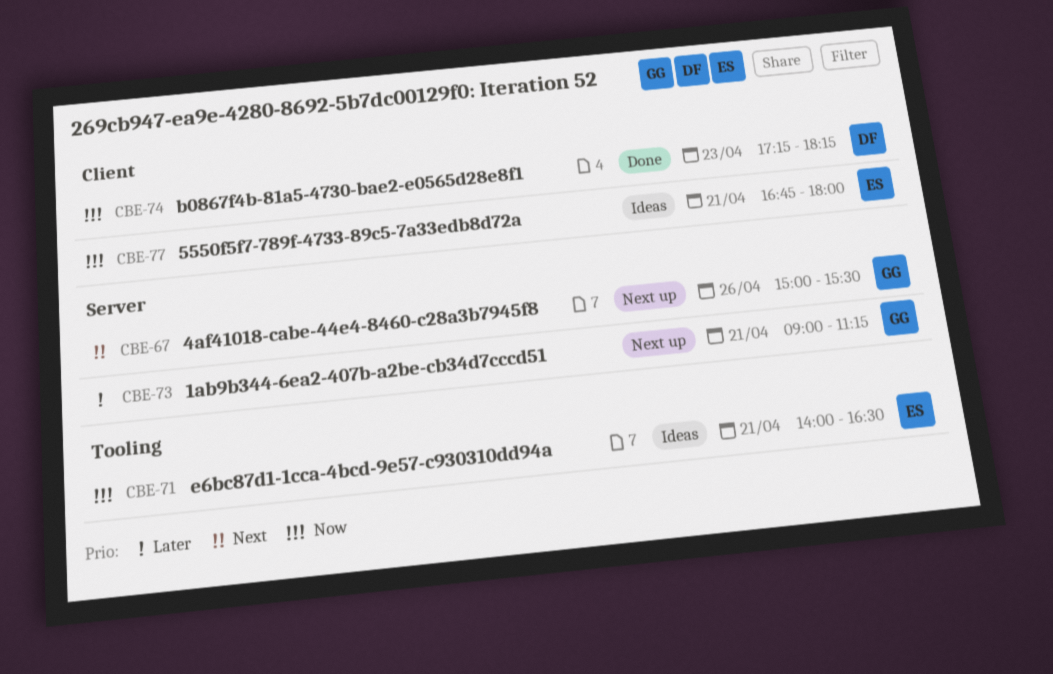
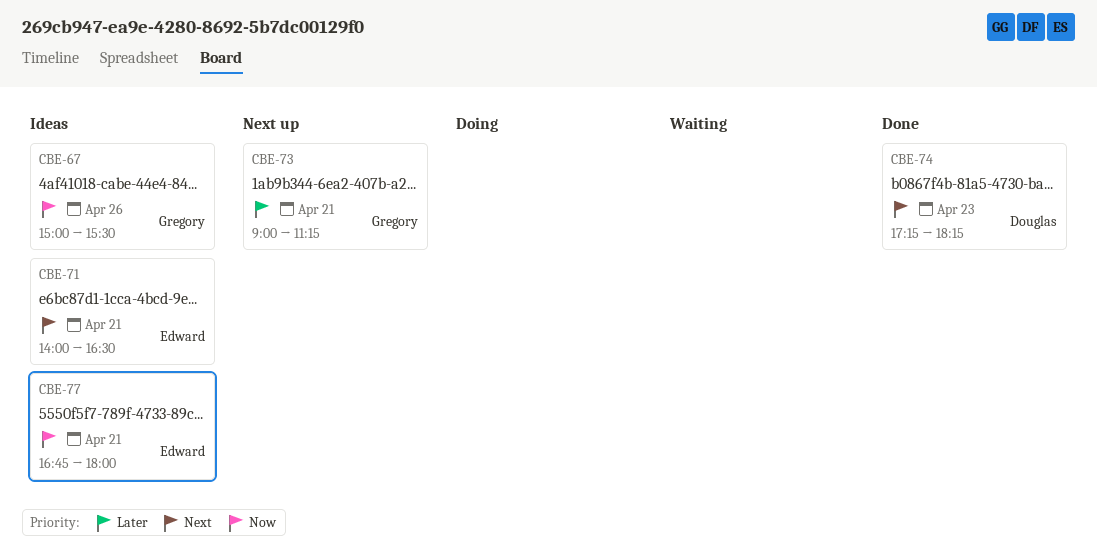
CBE-67, status: Next up -> Ideas
CBE-67, priority: Next -> Now
CBE-71, priority: Now -> Next
CBE-74, priority: Now -> Next

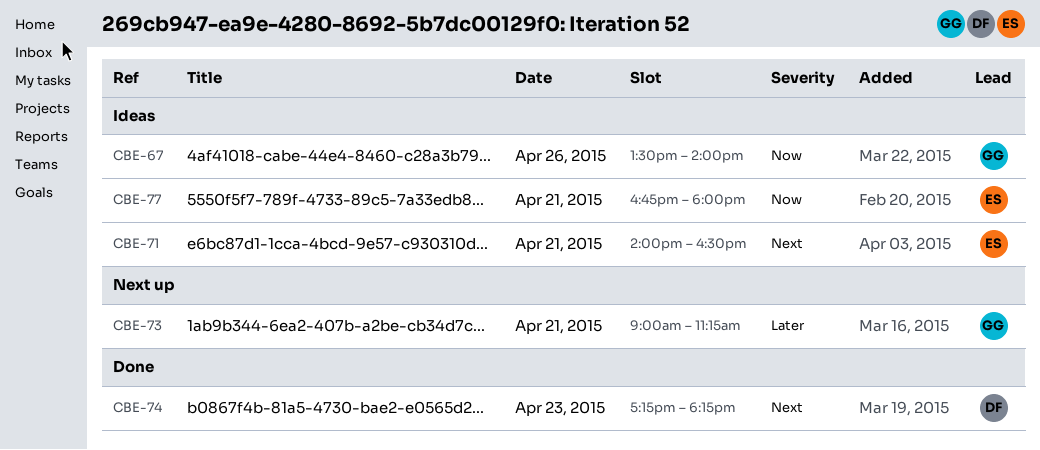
CBE-67, begins: 15:00 -> 13:30
CBE-67, ends: 15:30 -> 14:00

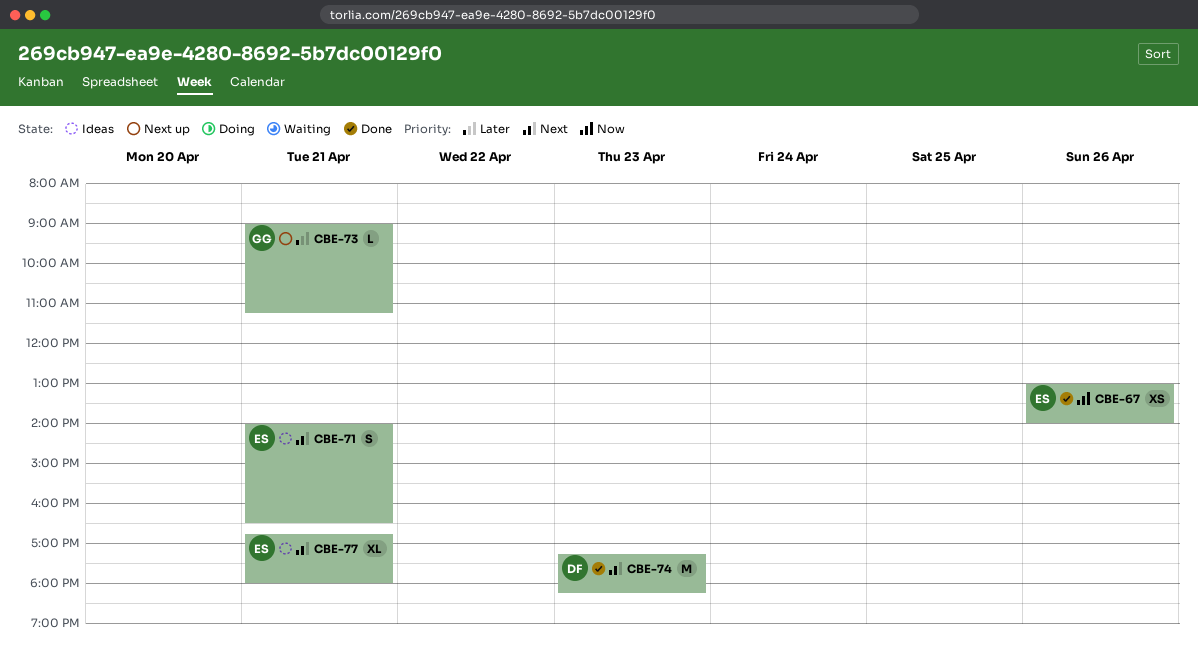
CBE-67, status: Ideas -> Done
CBE-67, owner: GG -> ES
CBE-67, begins: 13:30 -> 13:00
CBE-77, priority: Now -> Next

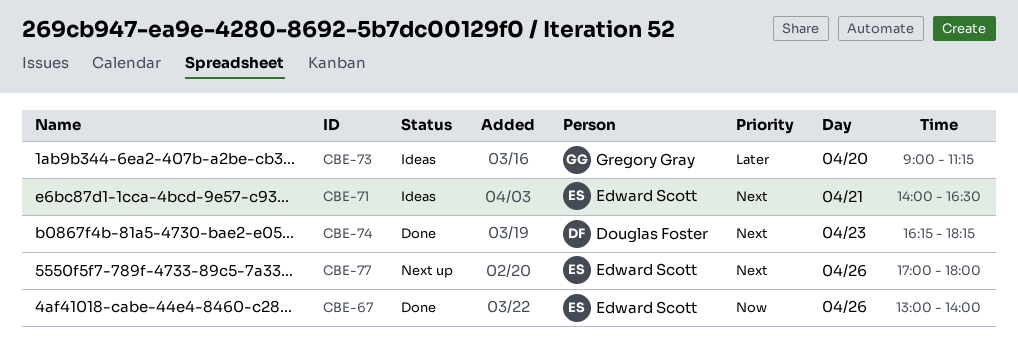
CBE-73, status: Next up -> Ideas
CBE-73, day: Apr 21 -> Apr 20
CBE-74, begins: 17:15 -> 16:15
CBE-77, status: Ideas -> Next up
CBE-77, day: Apr 21 -> Apr 26
CBE-77, begins: 16:45 -> 17:00

